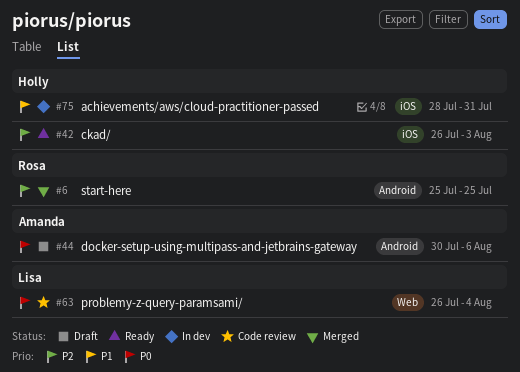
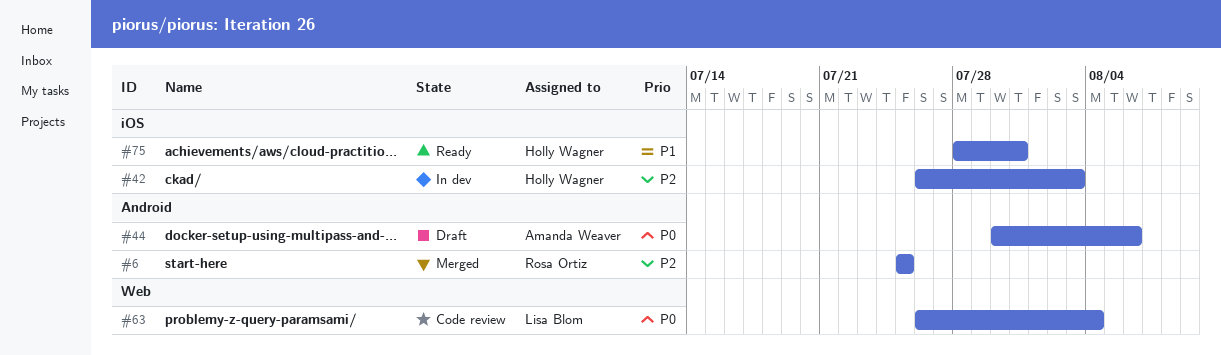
#42, status: Ready -> In dev
#75, status: In dev -> Ready

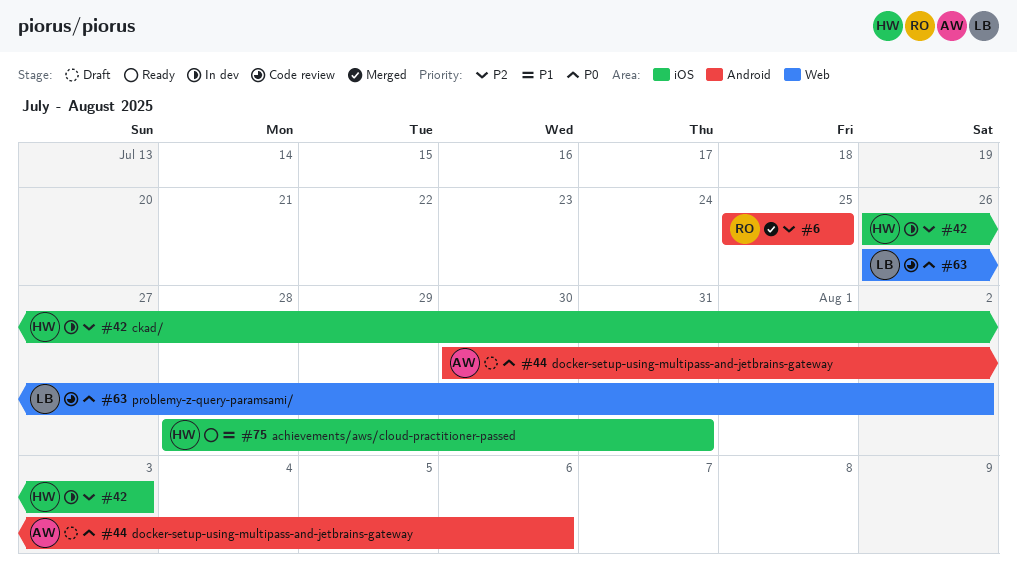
#63, due: Aug 4 -> Aug 2

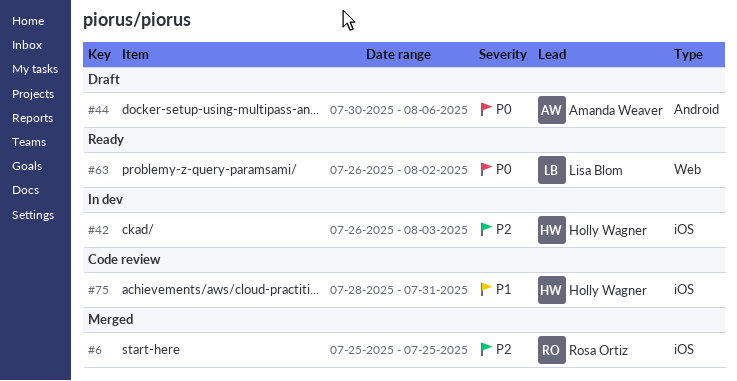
#6, label: Android -> iOS
#63, status: Code review -> Ready
#75, status: Ready -> Code review

